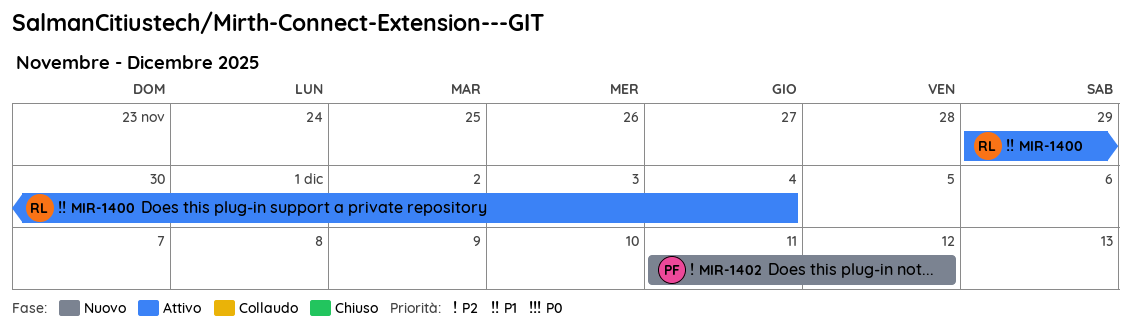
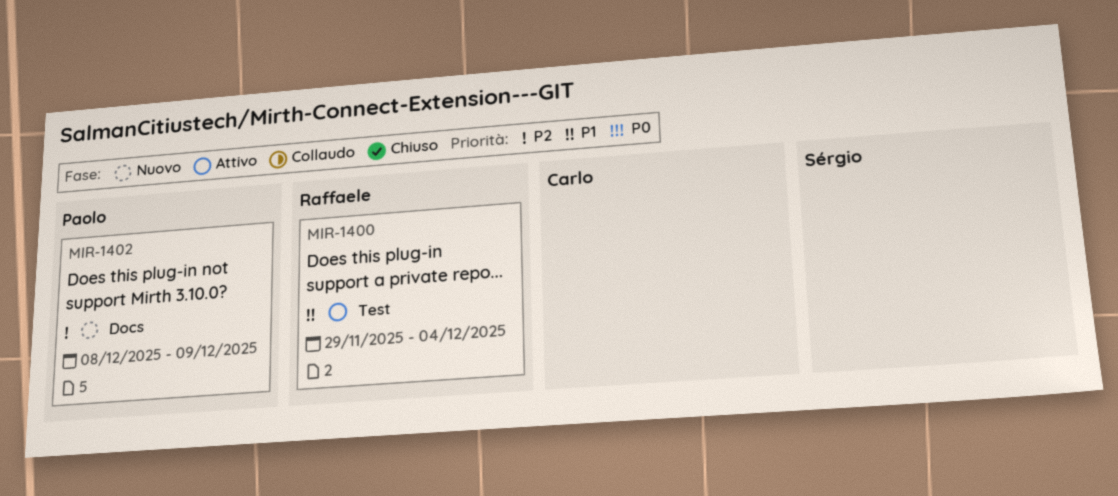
MIR-1402, start: Dec 11 -> Dec 8
MIR-1402, due: Dec 12 -> Dec 9

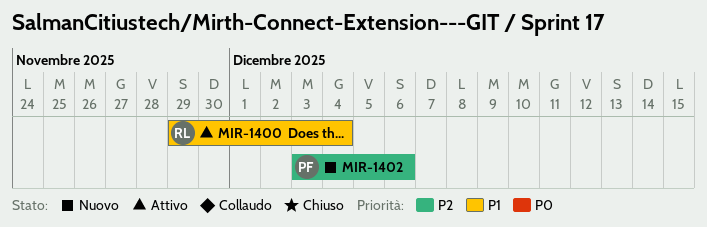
MIR-1402, start: Dec 8 -> Dec 3
MIR-1402, due: Dec 9 -> Dec 6

